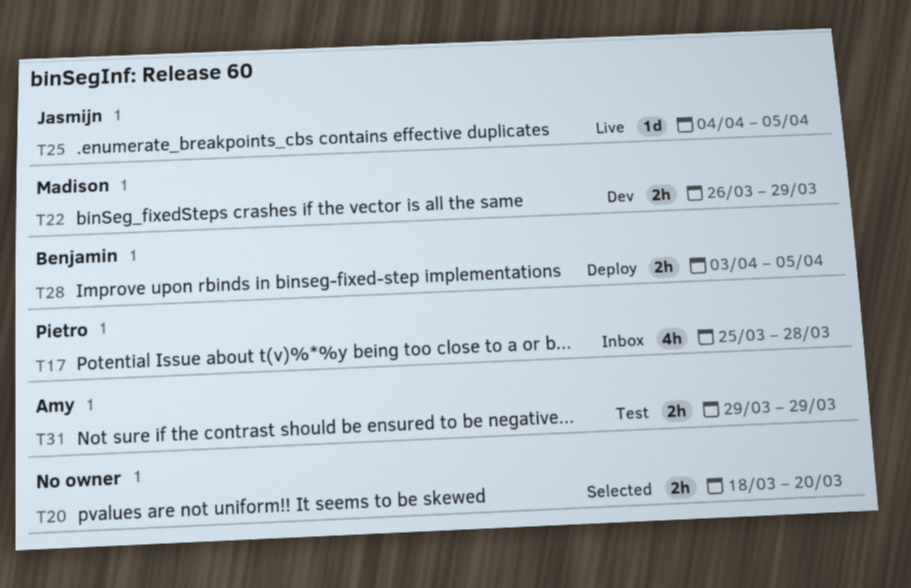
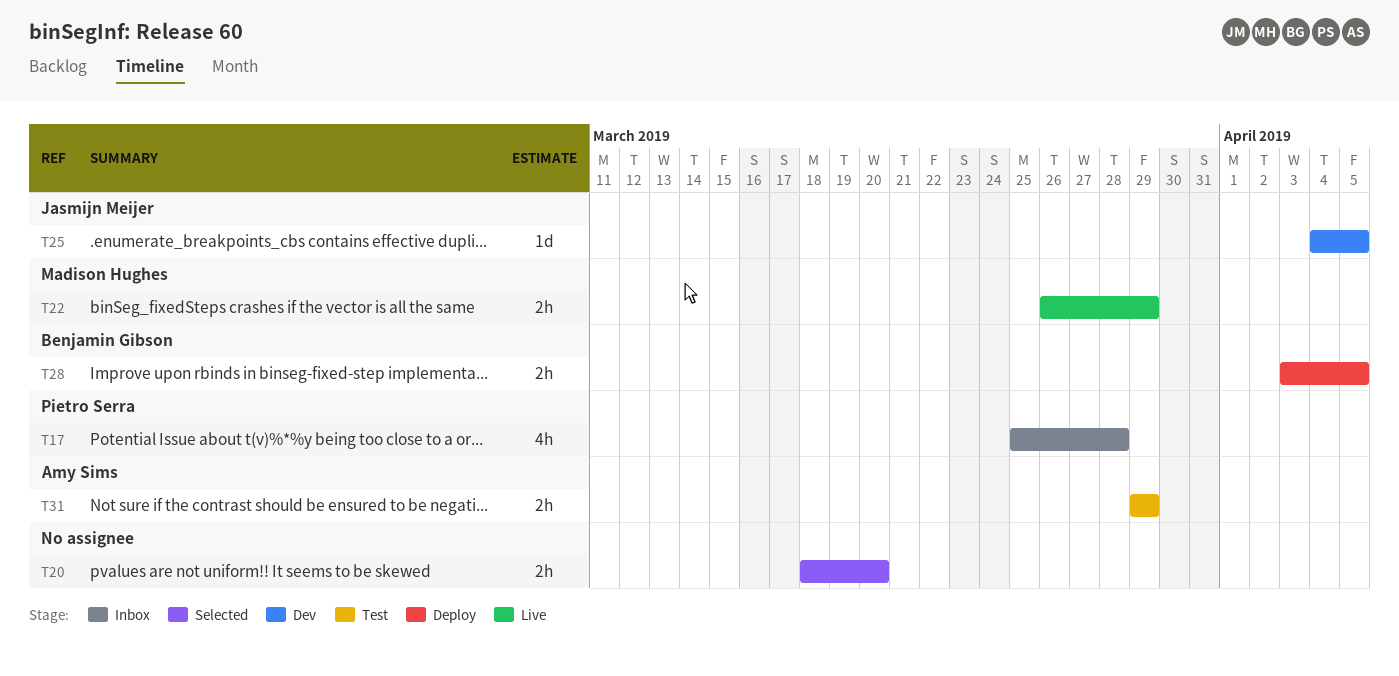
T22, status: Dev -> Live
T25, status: Live -> Dev

